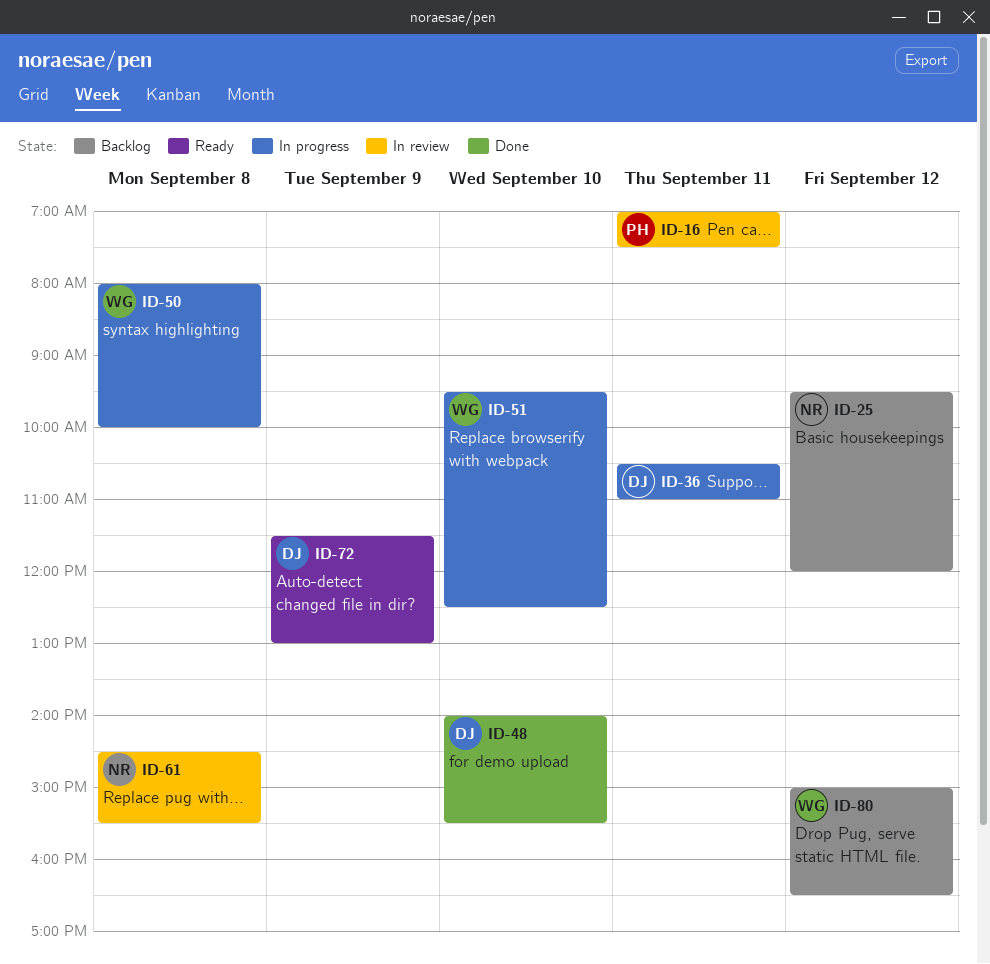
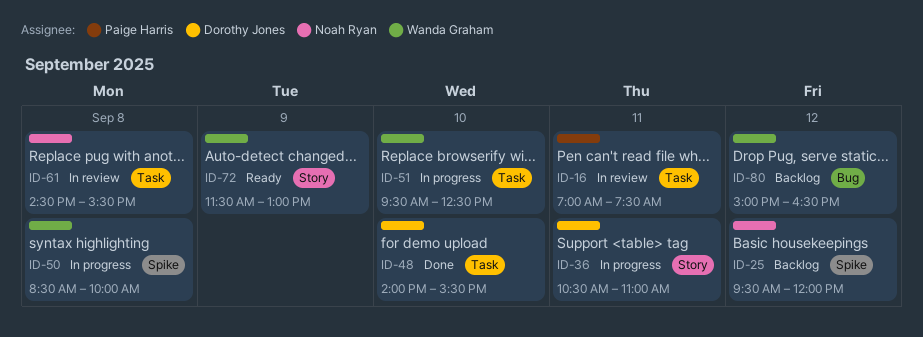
ID-50, begins: 08:00 -> 08:30
ID-72, owner: Dorothy Jones -> Wanda Graham

